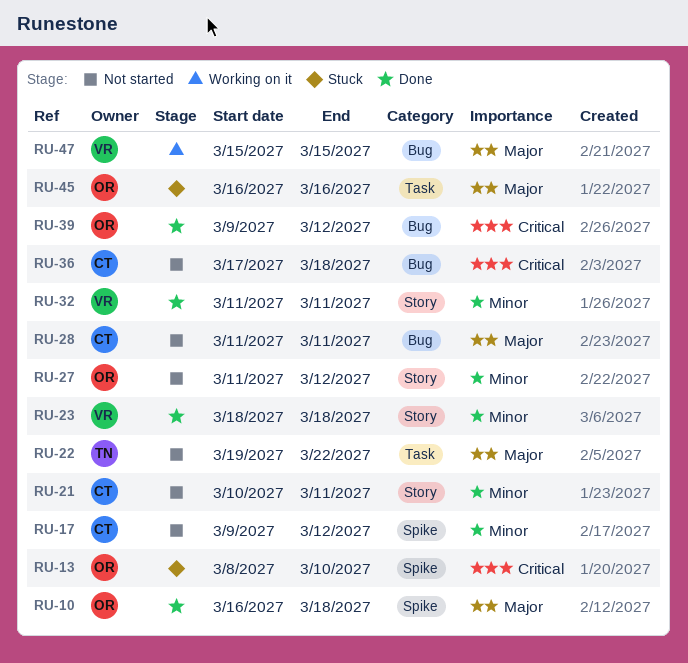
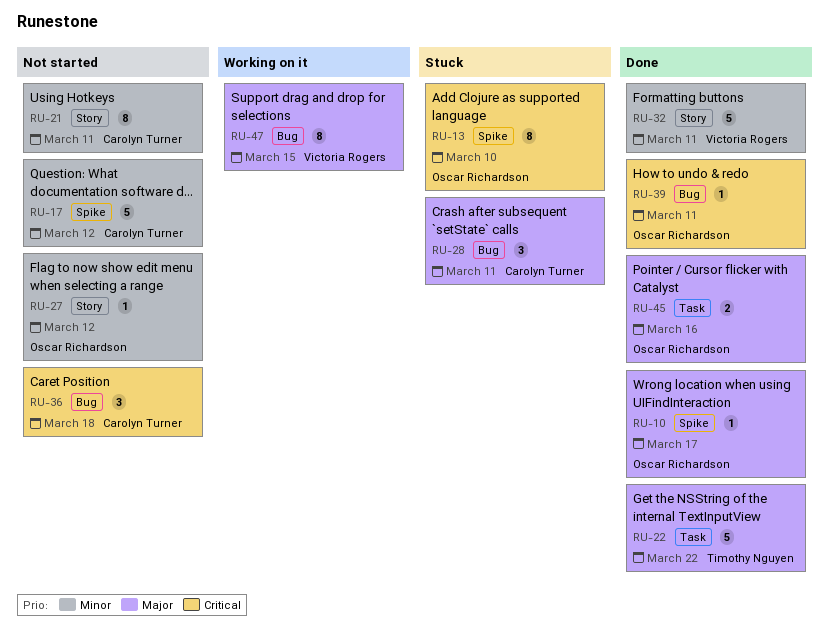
RU-10, due: Mar 18 -> Mar 17
RU-22, status: Not started -> Done
RU-23: present -> none
RU-28, status: Not started -> Stuck
RU-39, due: Mar 12 -> Mar 11
RU-45, status: Stuck -> Done

